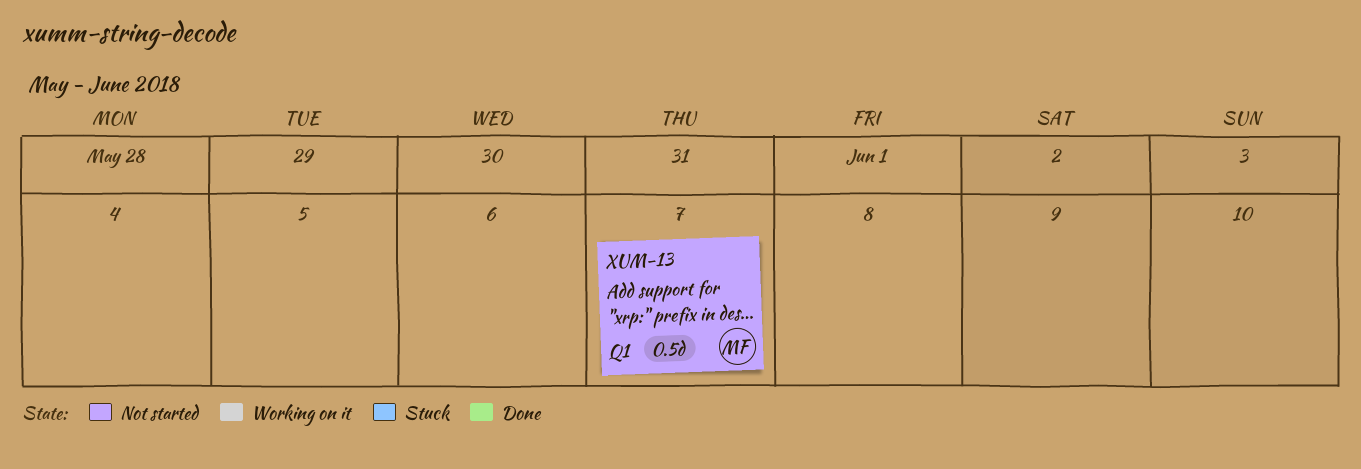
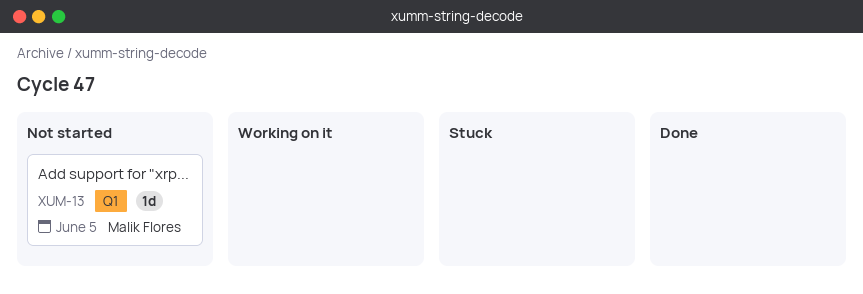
XUM-13, estimate: 0.5d -> 1d
XUM-13, due: Jun 7 -> Jun 5

